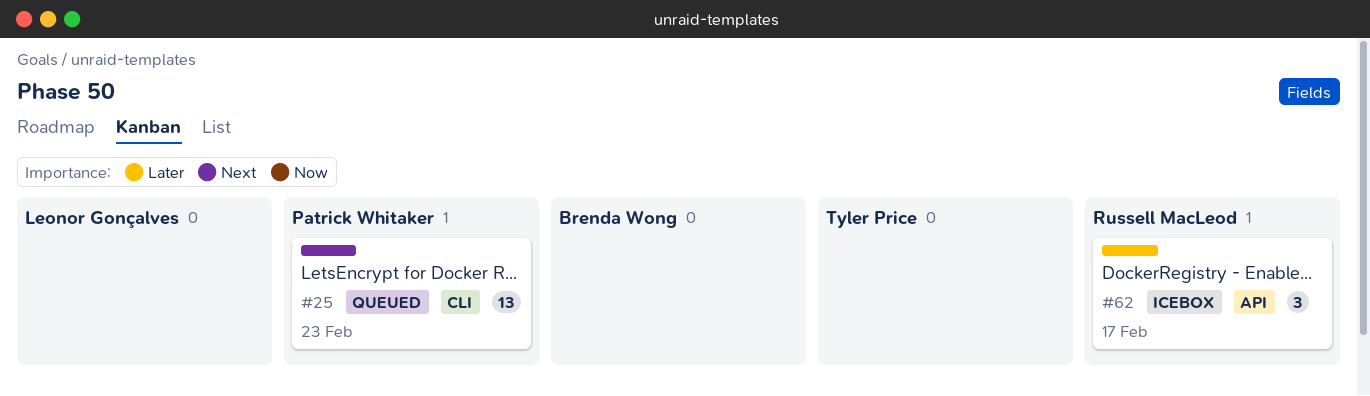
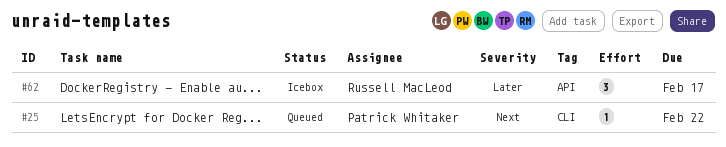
#25, estimate: 13 -> 1
#25, due: Feb 23 -> Feb 22

